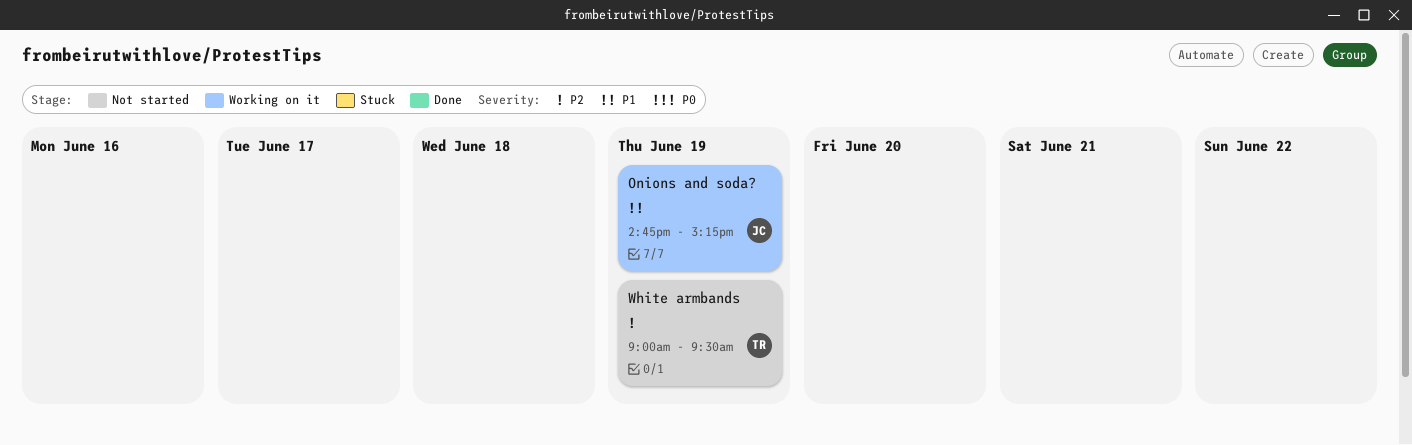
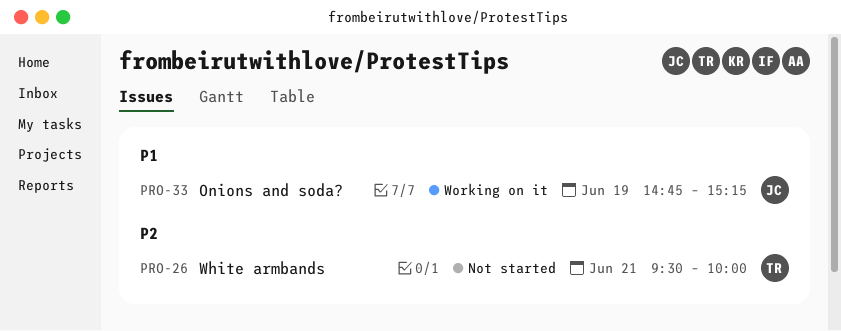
White armbands, day: Jun 19 -> Jun 21
White armbands, begins: 09:00 -> 09:30
White armbands, ends: 09:30 -> 10:00

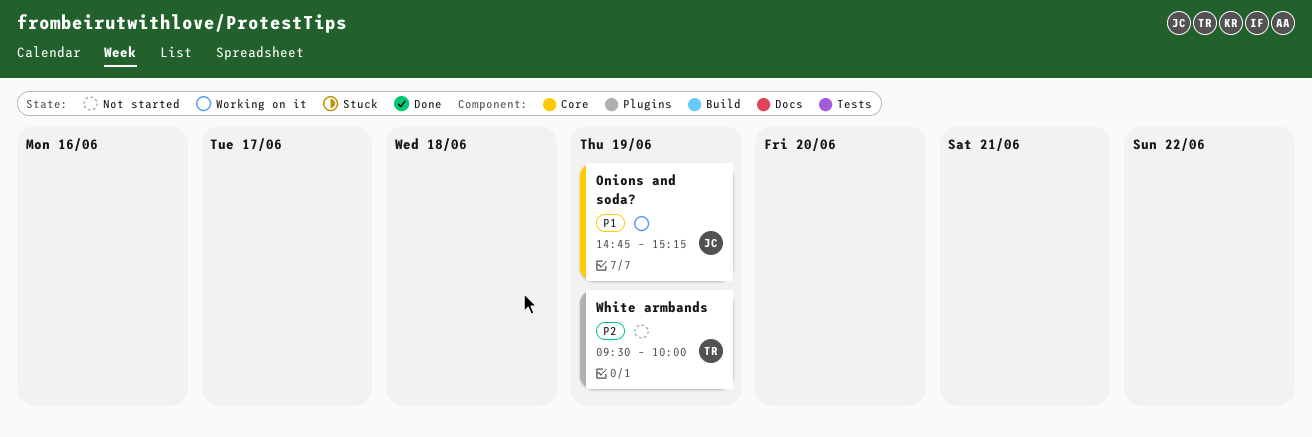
White armbands, day: Jun 21 -> Jun 19

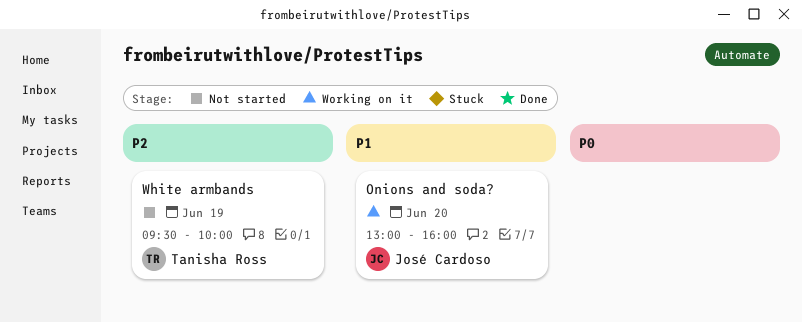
Onions and soda?, day: Jun 19 -> Jun 20
Onions and soda?, begins: 14:45 -> 13:00
Onions and soda?, ends: 15:15 -> 16:00

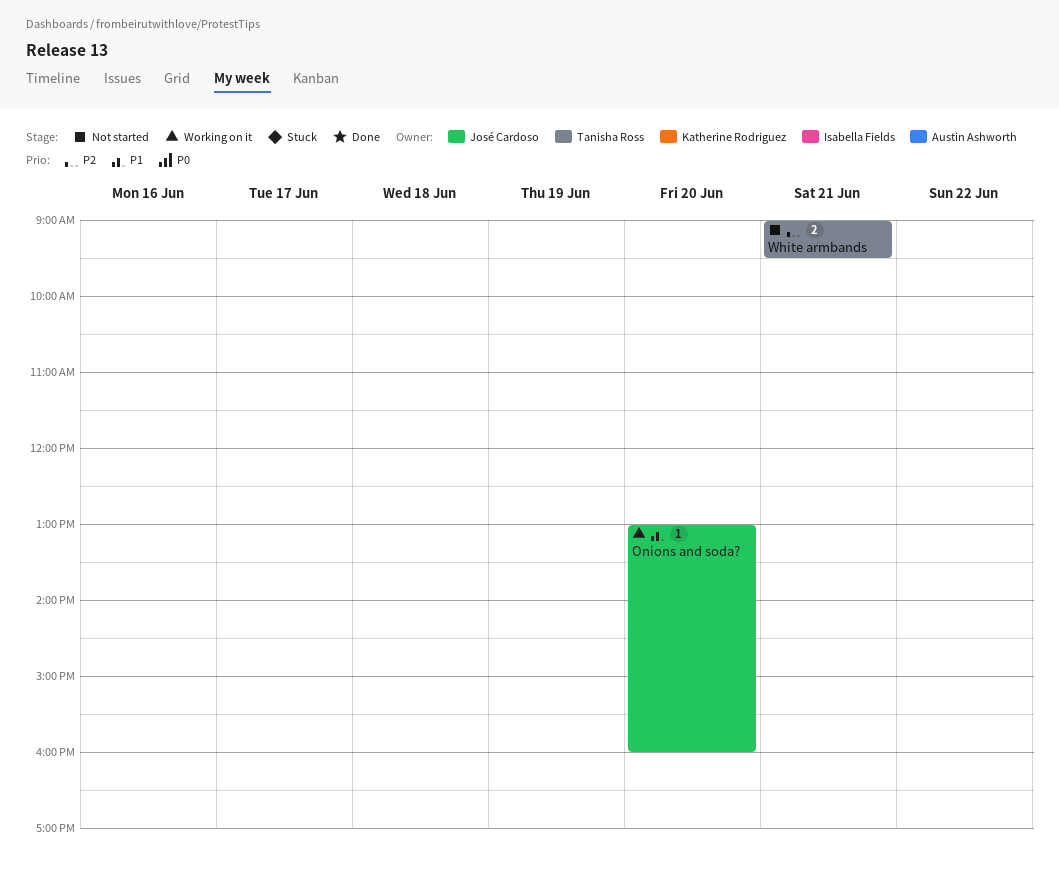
White armbands, day: Jun 19 -> Jun 21
White armbands, begins: 09:30 -> 09:00
White armbands, ends: 10:00 -> 09:30

